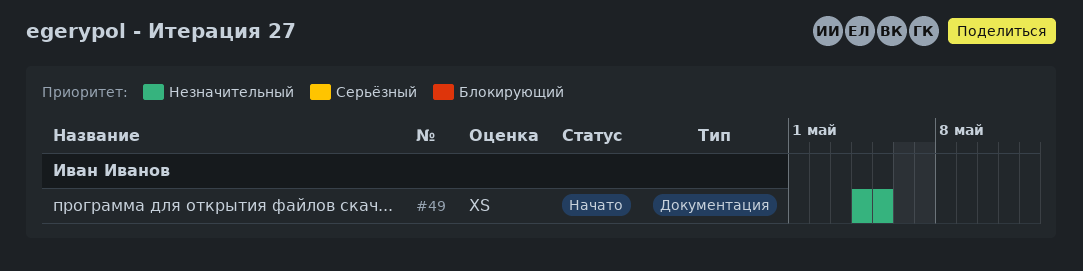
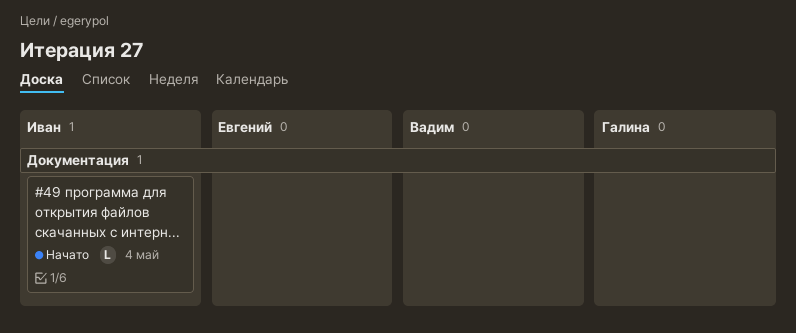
#49, estimate: XS -> L
#49, due: May 5 -> May 4

